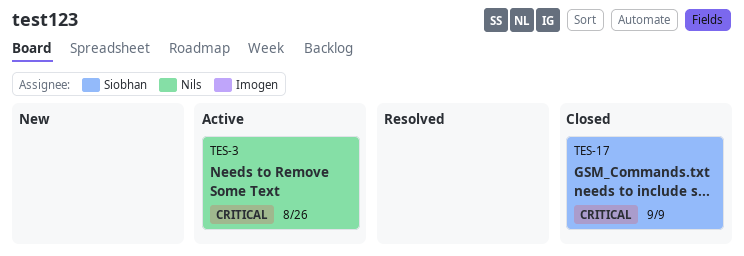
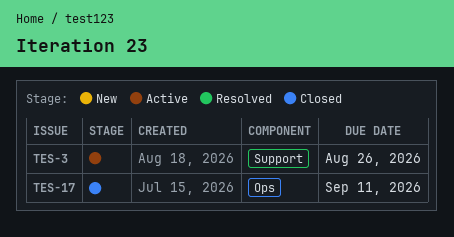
TES-17, due: Sep 9 -> Sep 11

